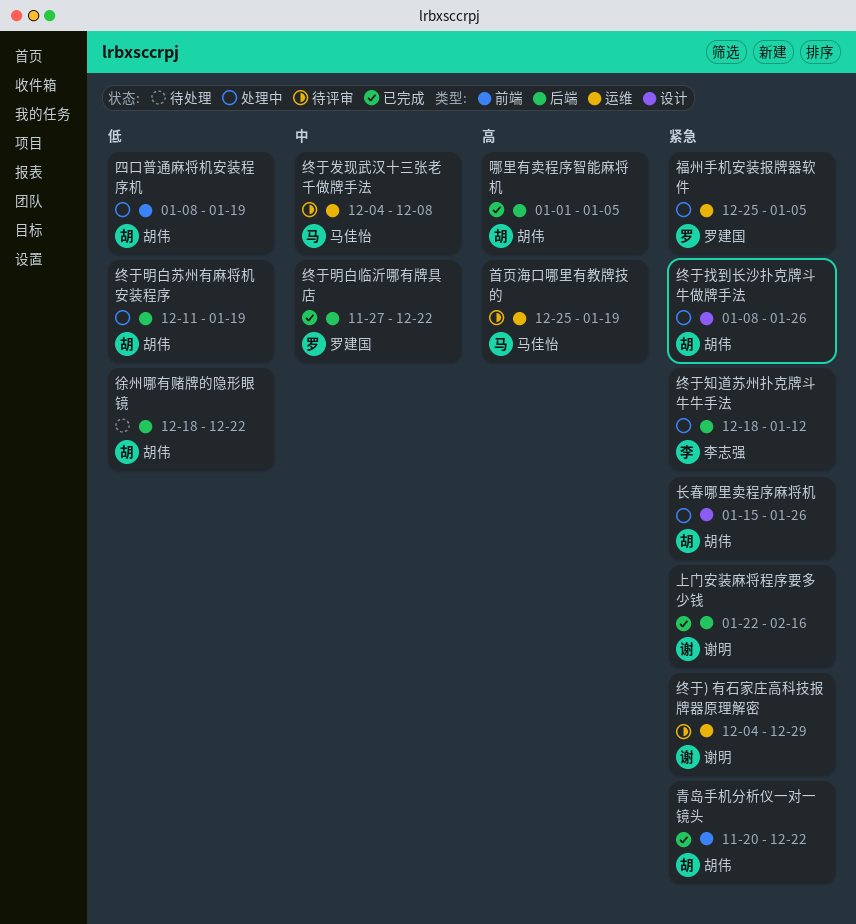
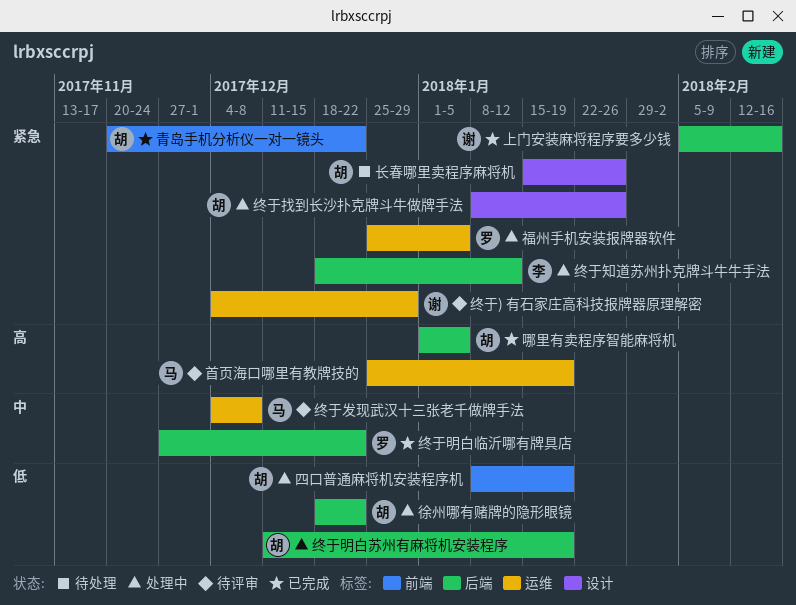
上门安装麻将程序要多少钱, start: Jan 22 -> Feb 5
徐州哪有赌牌的隐形眼镜, status: 待处理 -> 处理中
长春哪里卖程序麻将机, status: 处理中 -> 待处理

